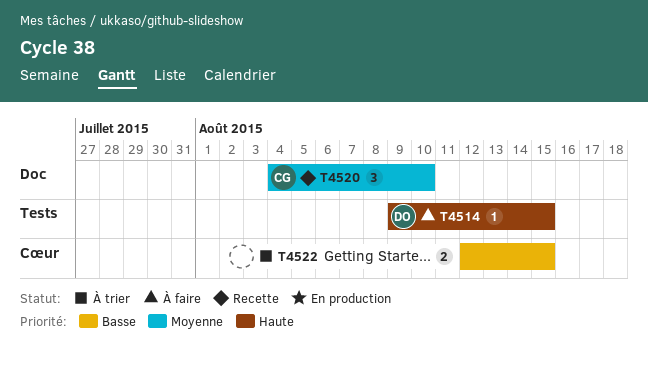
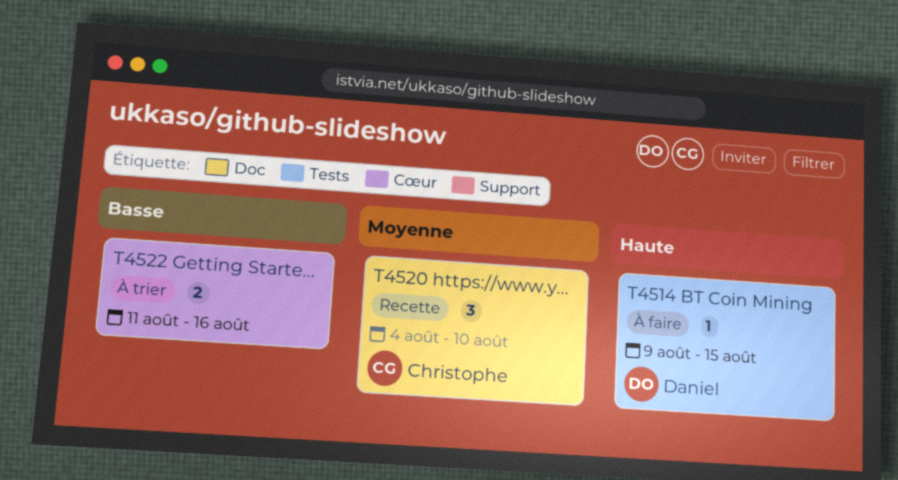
T4522, start: Aug 12 -> Aug 11
T4522, due: Aug 15 -> Aug 16

